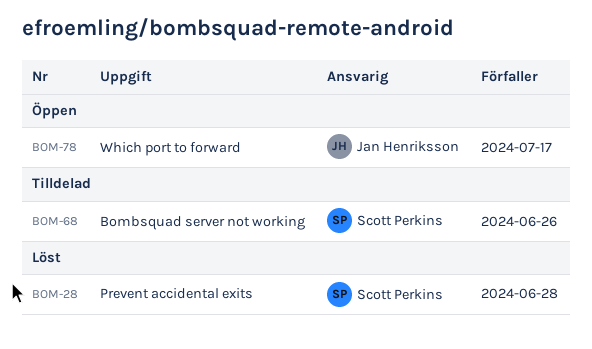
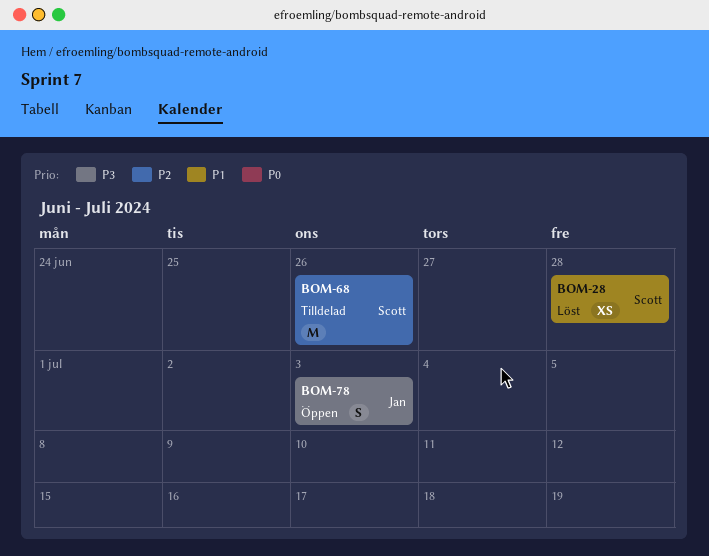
BOM-78, due: Jul 17 -> Jul 3

